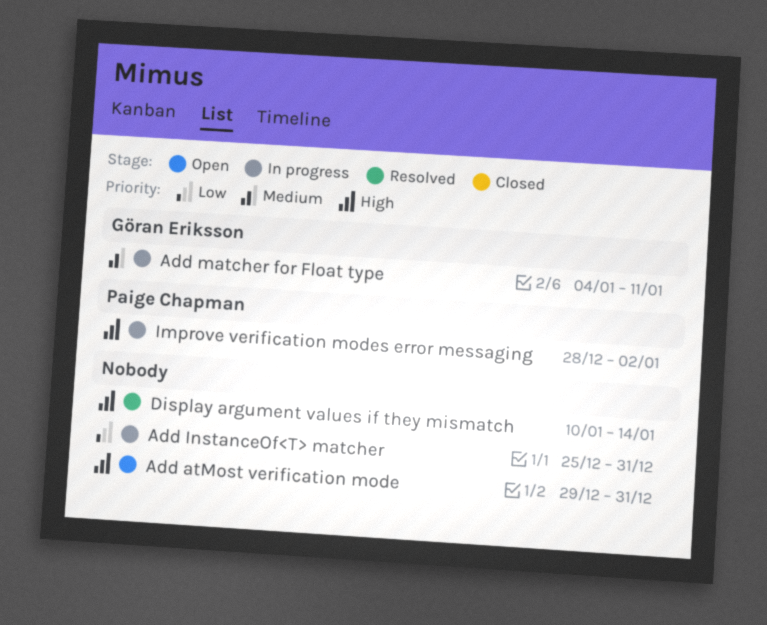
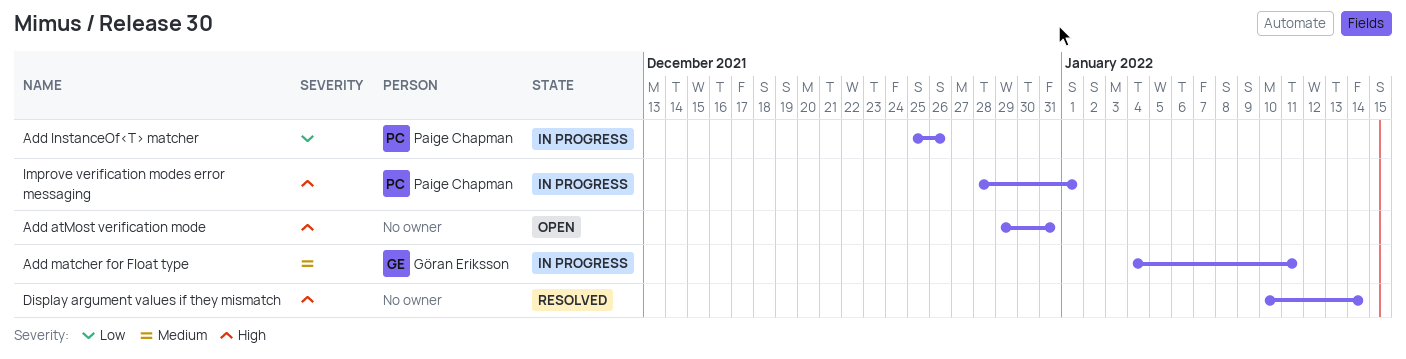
Add InstanceOf<T> matcher, owner: none -> Paige Chapman
Add InstanceOf<T> matcher, due: Dec 31 -> Dec 26
Improve verification modes error messaging, due: Jan 2 -> Jan 1

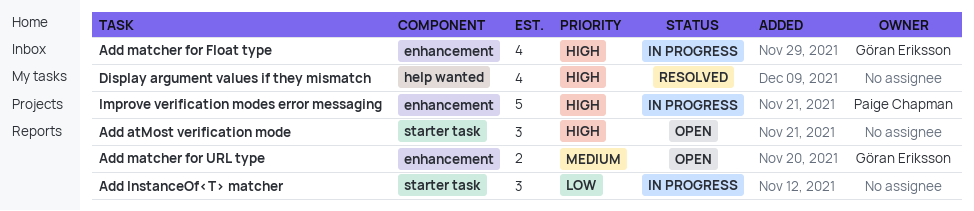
Add InstanceOf<T> matcher, owner: Paige Chapman -> none
Add matcher for Float type, priority: Medium -> High
Add matcher for URL type: none -> present

